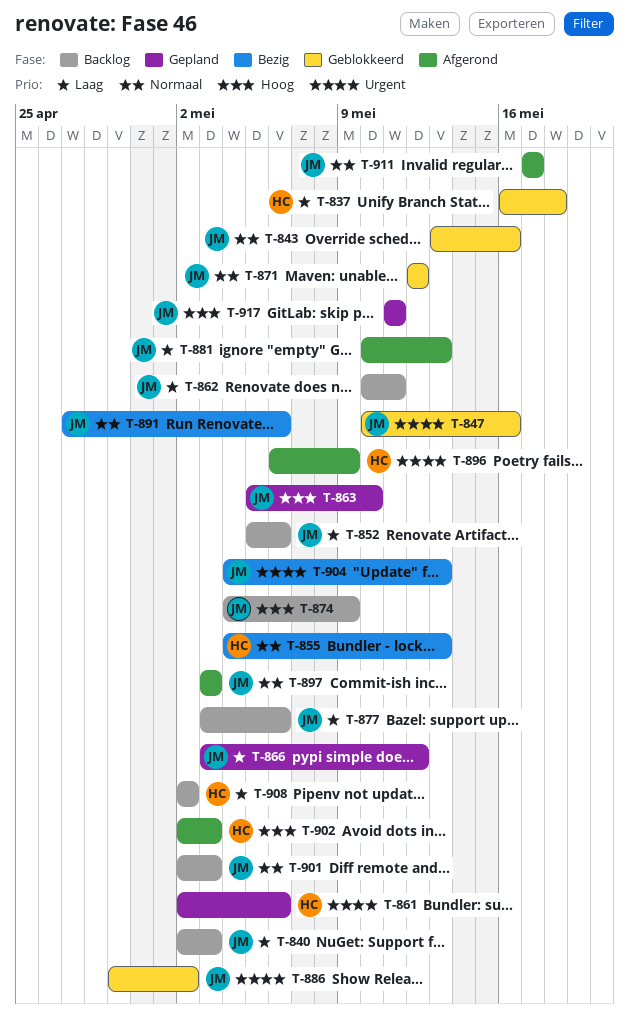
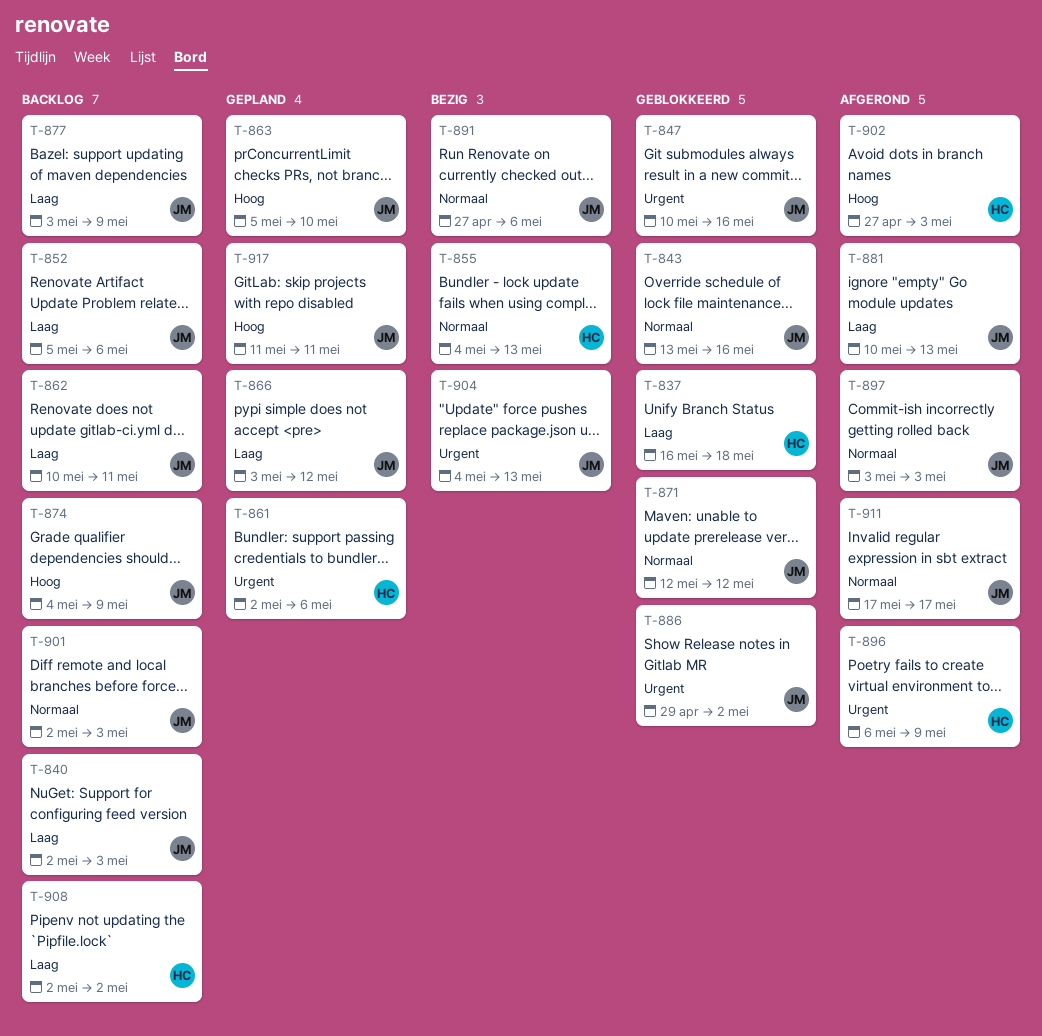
T-877, due: May 6 -> May 9
T-902, start: May 2 -> Apr 27

